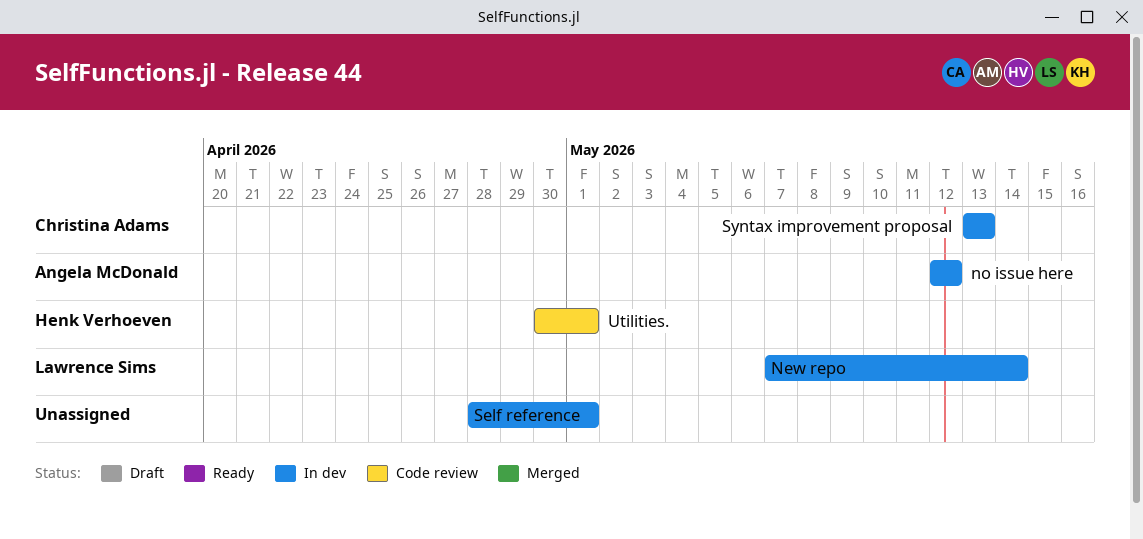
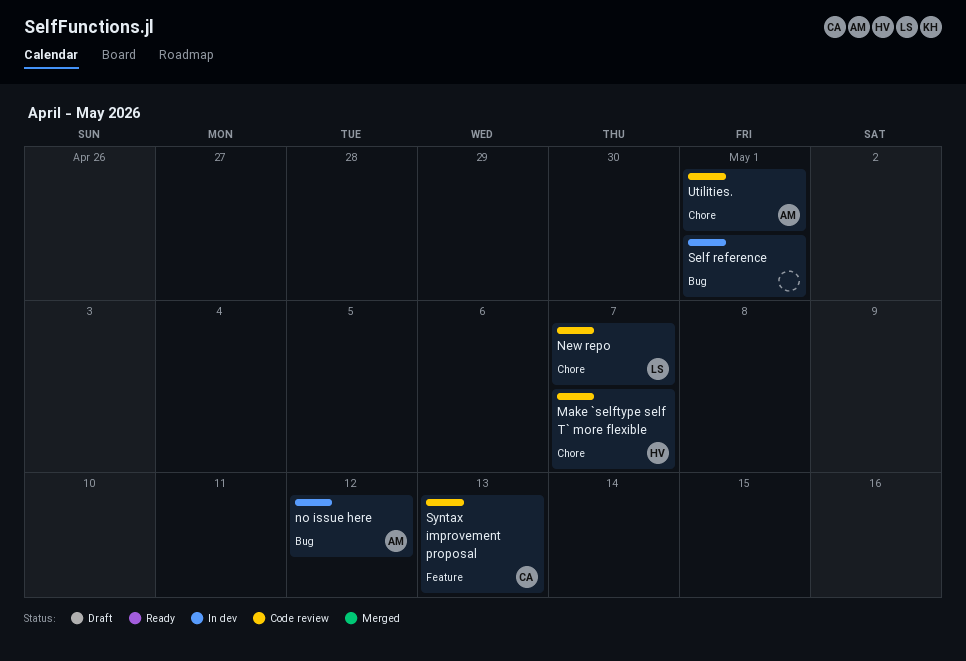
Make `selftype self T` more flexible: none -> present
New repo, status: In dev -> Code review
New repo, due: May 14 -> May 7
Syntax improvement proposal, status: In dev -> Code review
Utilities., owner: Henk Verhoeven -> Angela McDonald

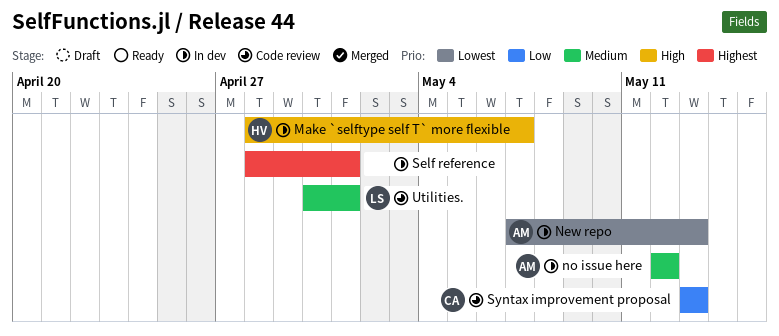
Make `selftype self T` more flexible, status: Code review -> In dev
New repo, status: Code review -> In dev
New repo, owner: LS -> AM
New repo, due: May 7 -> May 13
Utilities., owner: AM -> LS

